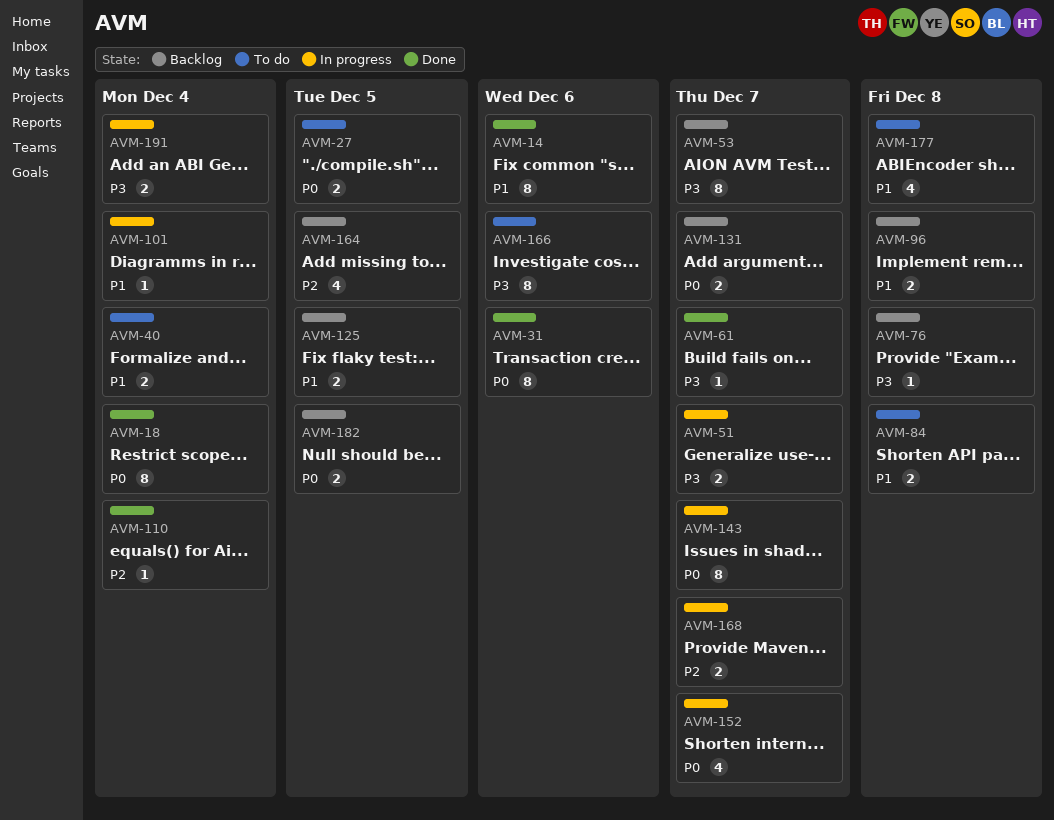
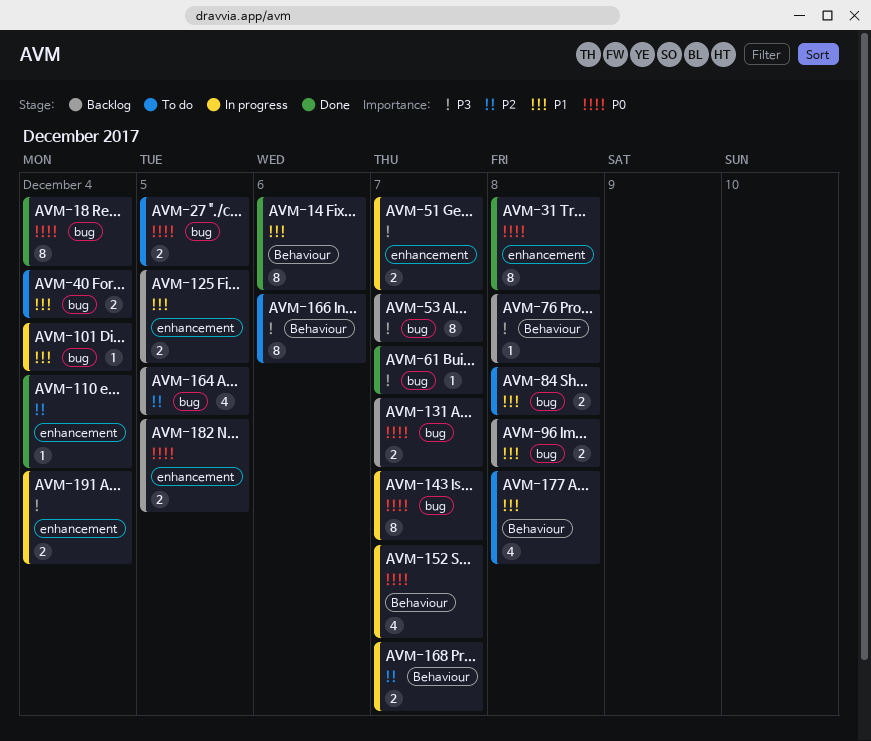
AVM-31, due: Dec 6 -> Dec 8

